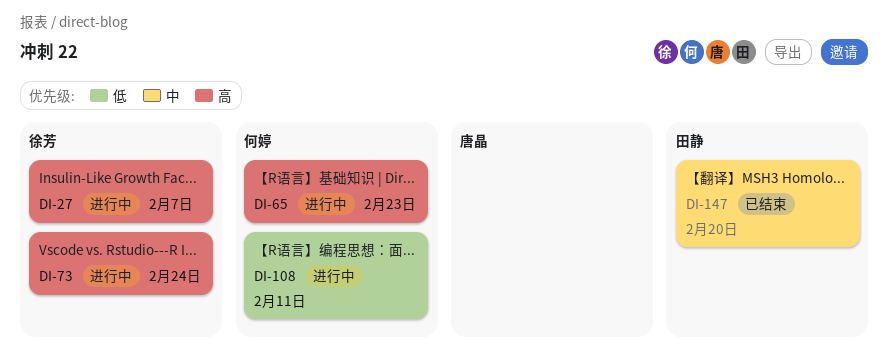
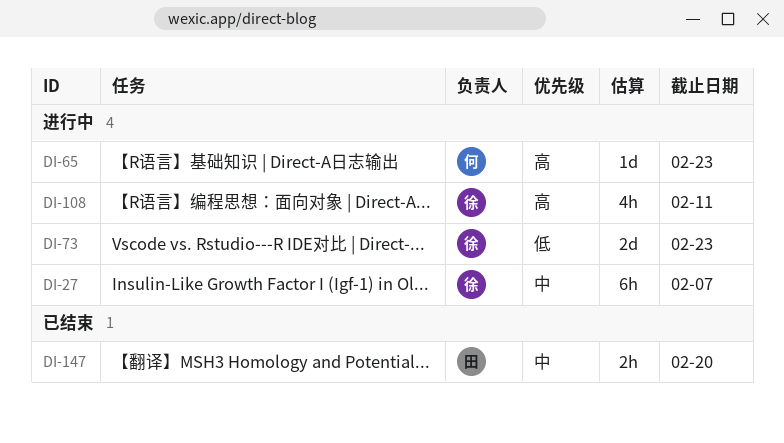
DI-27, priority: 高 -> 中
DI-73, priority: 高 -> 低
DI-73, due: Feb 24 -> Feb 23
DI-108, owner: 何婷 -> 徐芳
DI-108, priority: 低 -> 高

